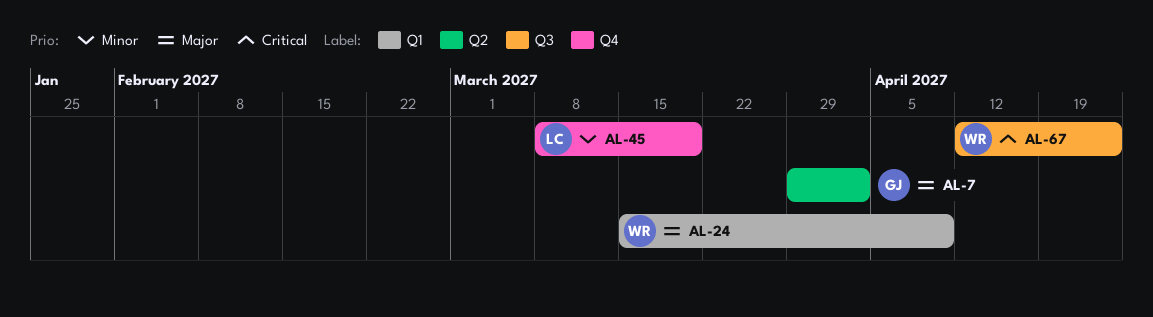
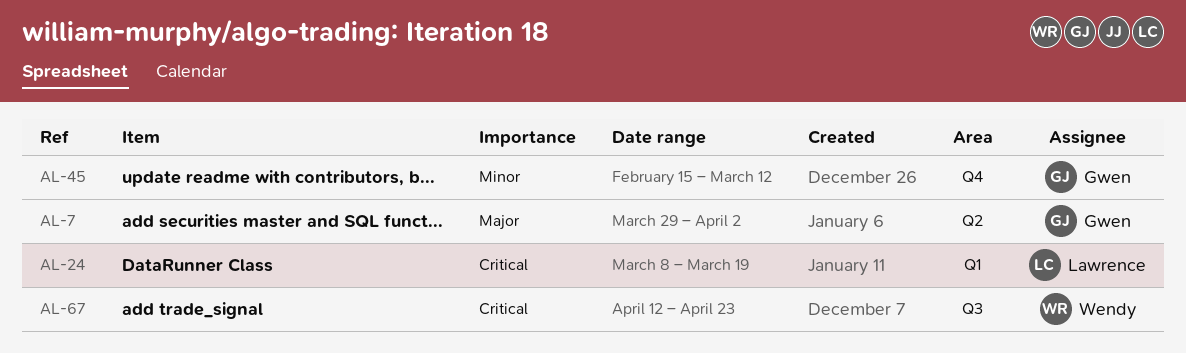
AL-24, owner: Wendy -> Lawrence
AL-24, priority: Major -> Critical
AL-24, start: Mar 15 -> Mar 8
AL-24, due: Apr 9 -> Mar 19
AL-45, owner: Lawrence -> Gwen
AL-45, start: Mar 8 -> Feb 15
AL-45, due: Mar 19 -> Mar 12

